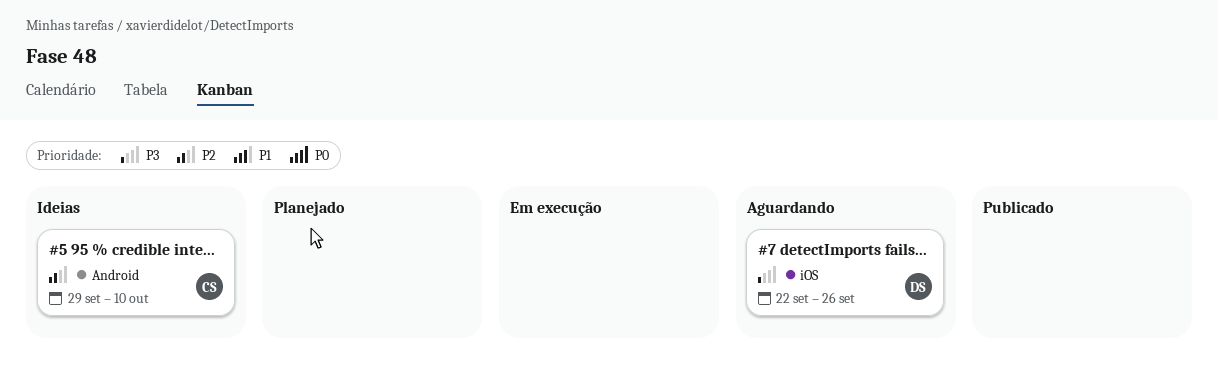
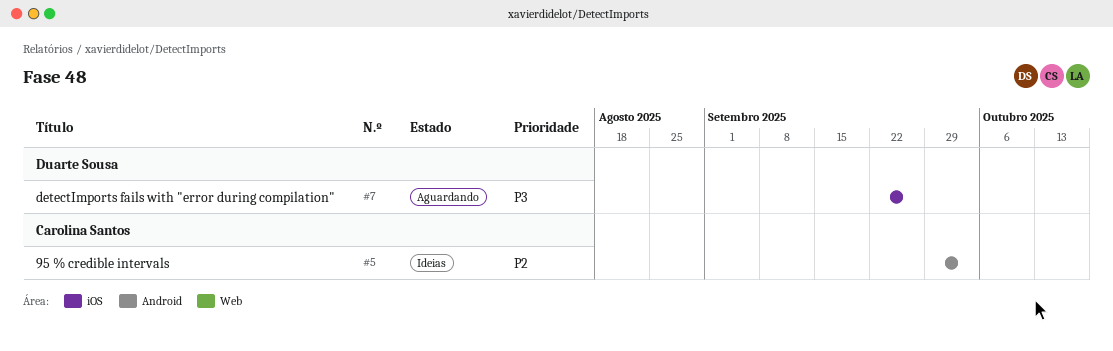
#5, due: Oct 10 -> Oct 3

